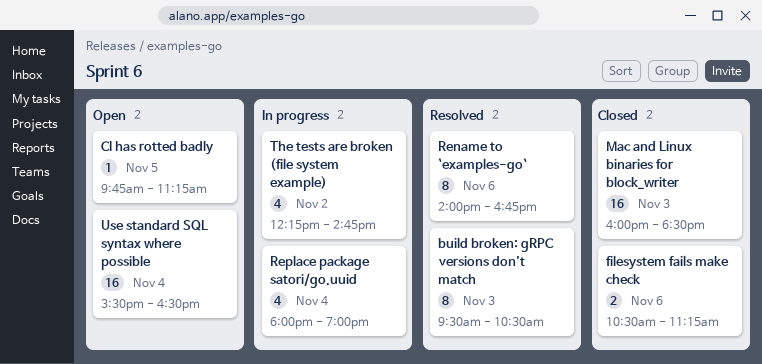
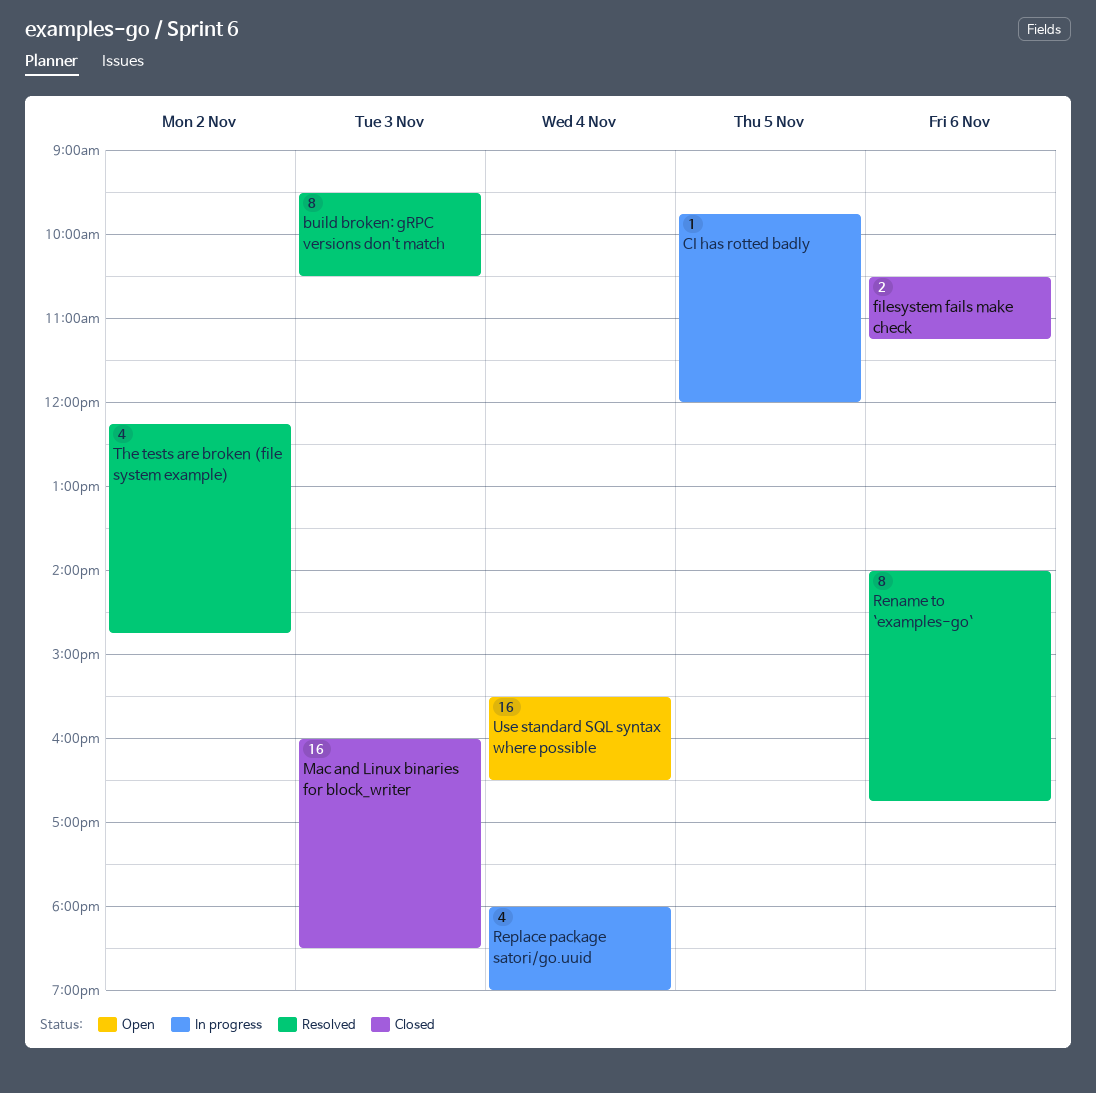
CI has rotted badly, status: Open -> In progress
CI has rotted badly, ends: 11:15 -> 12:00
The tests are broken (file system example), status: In progress -> Resolved

